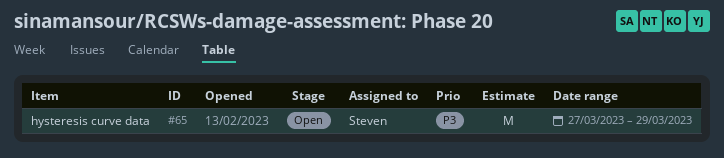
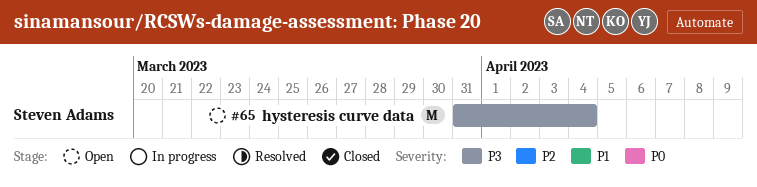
#65, start: Mar 27 -> Mar 31
#65, due: Mar 29 -> Apr 4

